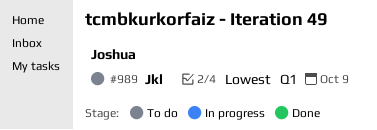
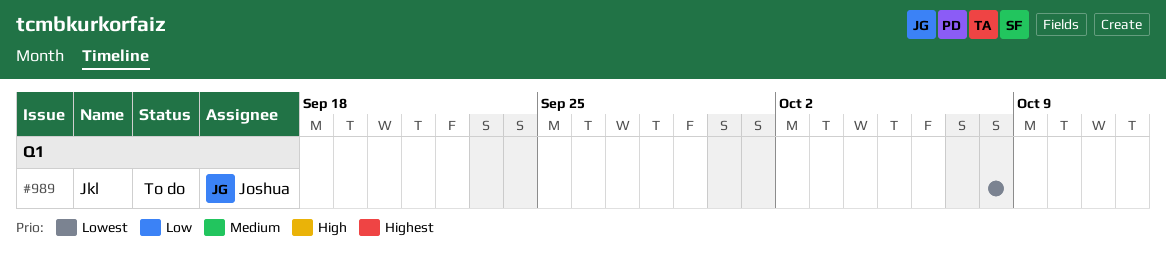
#989, due: Oct 9 -> Oct 8

